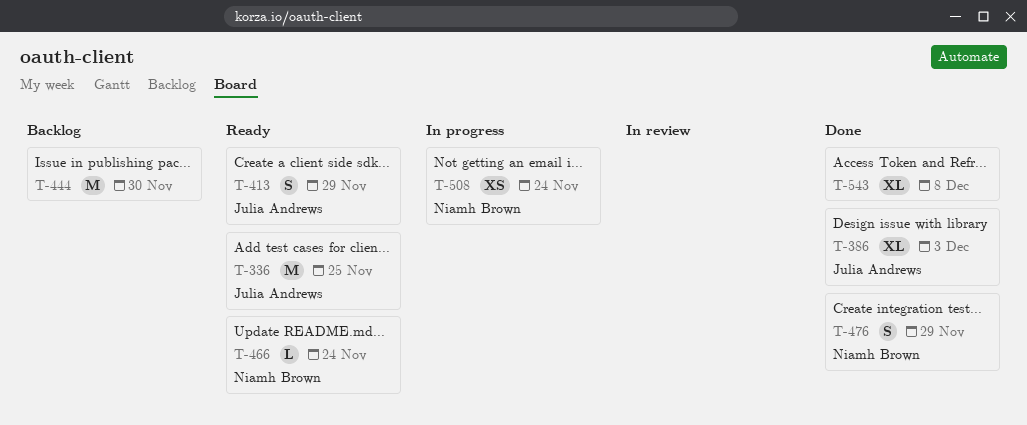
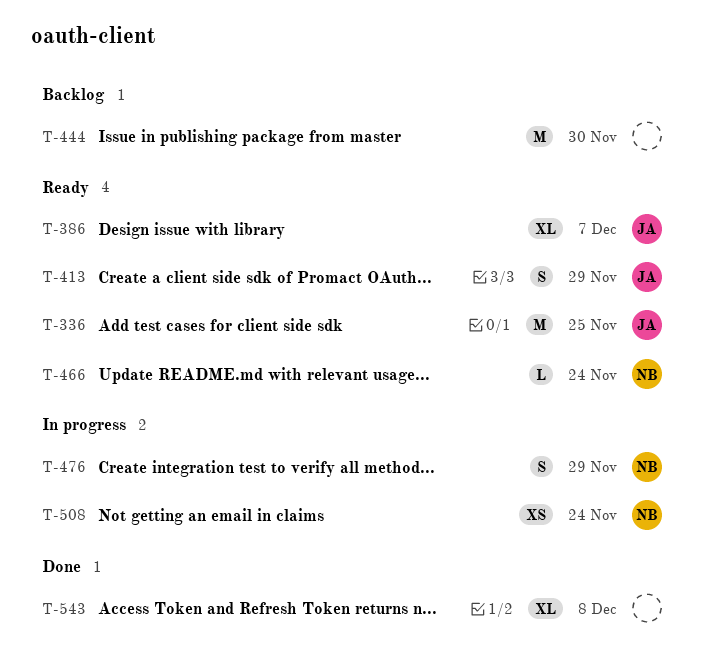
T-386, status: Done -> Ready
T-386, due: Dec 3 -> Dec 7
T-476, status: Done -> In progress

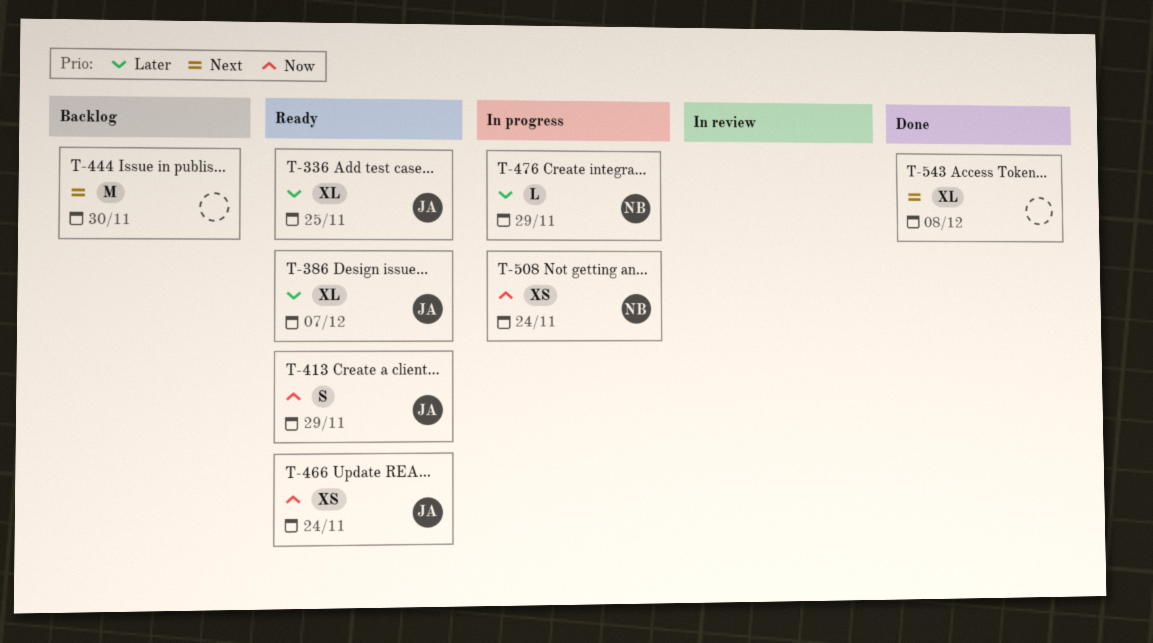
T-336, estimate: M -> XL
T-466, owner: NB -> JA
T-466, estimate: L -> XS
T-476, estimate: S -> L

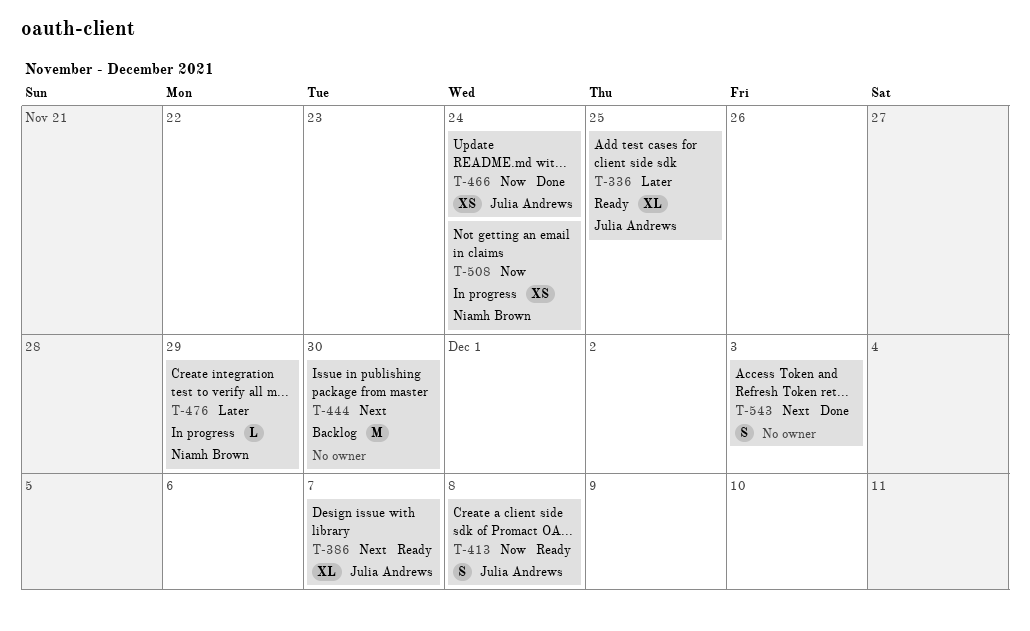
T-386, priority: Later -> Next
T-413, due: Nov 29 -> Dec 8
T-466, status: Ready -> Done
T-543, estimate: XL -> S
T-543, due: Dec 8 -> Dec 3

